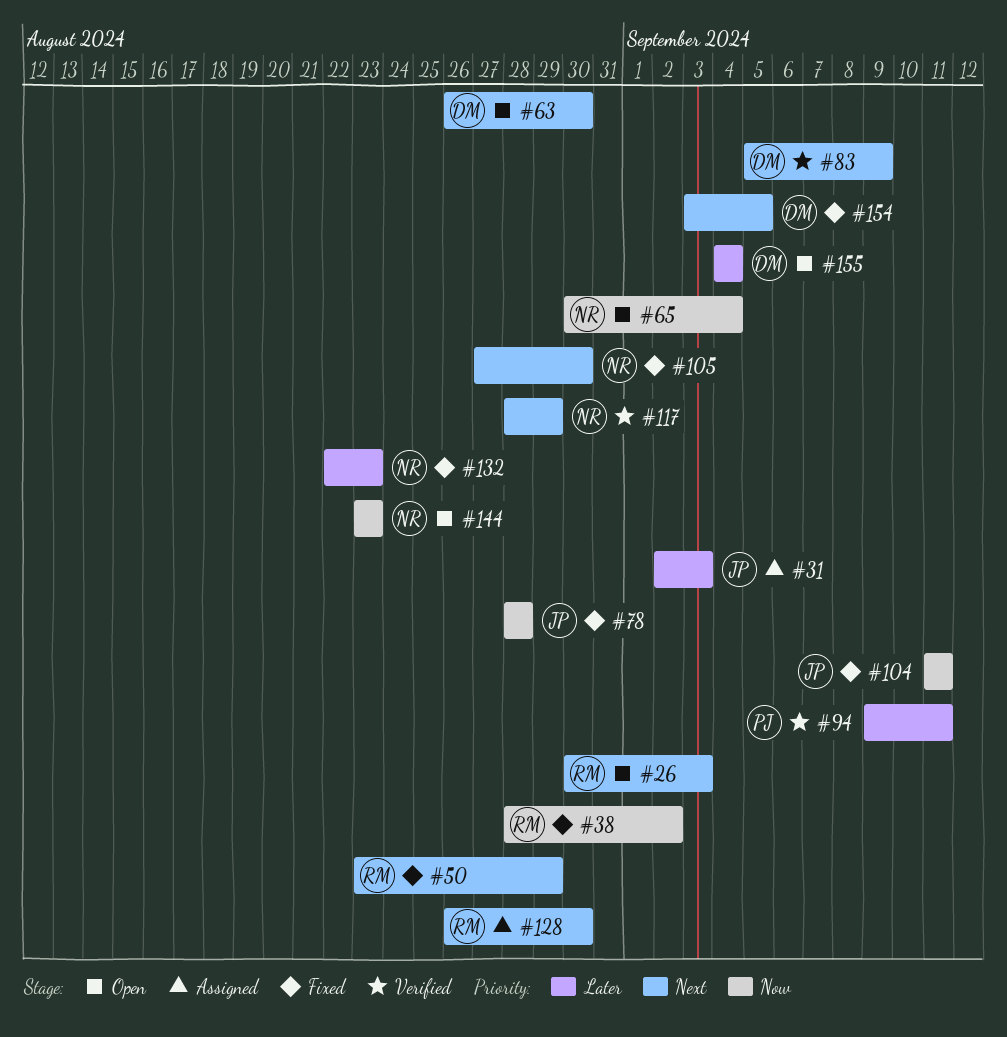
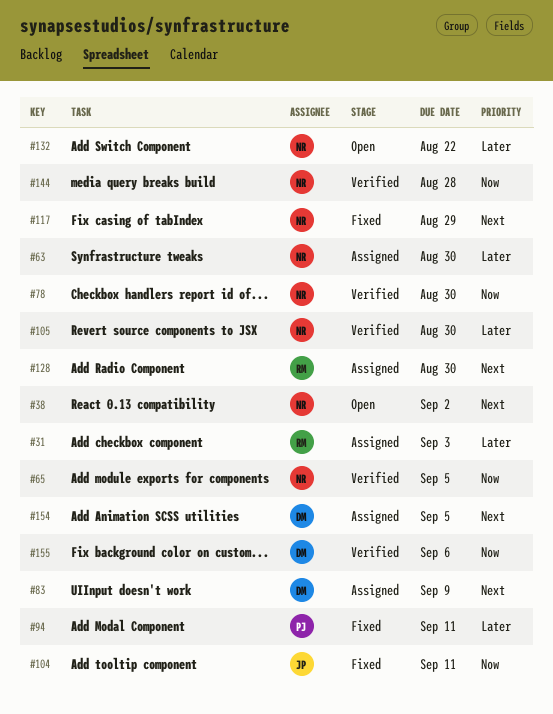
#26: present -> none
#31, owner: JP -> RM
#38, status: Fixed -> Open
#38, owner: RM -> NR
#38, priority: Now -> Next
#50: present -> none
#63, status: Open -> Assigned
#63, owner: DM -> NR
#63, priority: Next -> Later
#65, status: Open -> Verified
#65, due: Sep 4 -> Sep 5
#78, status: Fixed -> Verified
#78, owner: JP -> NR
#78, due: Aug 28 -> Aug 30
#83, status: Verified -> Assigned
#94, status: Verified -> Fixed
#105, status: Fixed -> Verified
#105, priority: Next -> Later
#117, status: Verified -> Fixed
#132, status: Fixed -> Open
#132, due: Aug 23 -> Aug 22
#144, status: Open -> Verified
#144, due: Aug 23 -> Aug 28
#154, status: Fixed -> Assigned
#155, status: Open -> Verified
#155, priority: Later -> Now
#155, due: Sep 4 -> Sep 6

